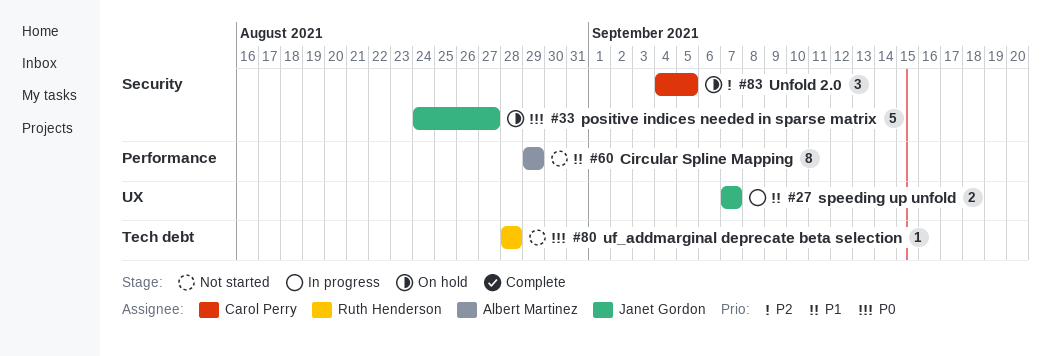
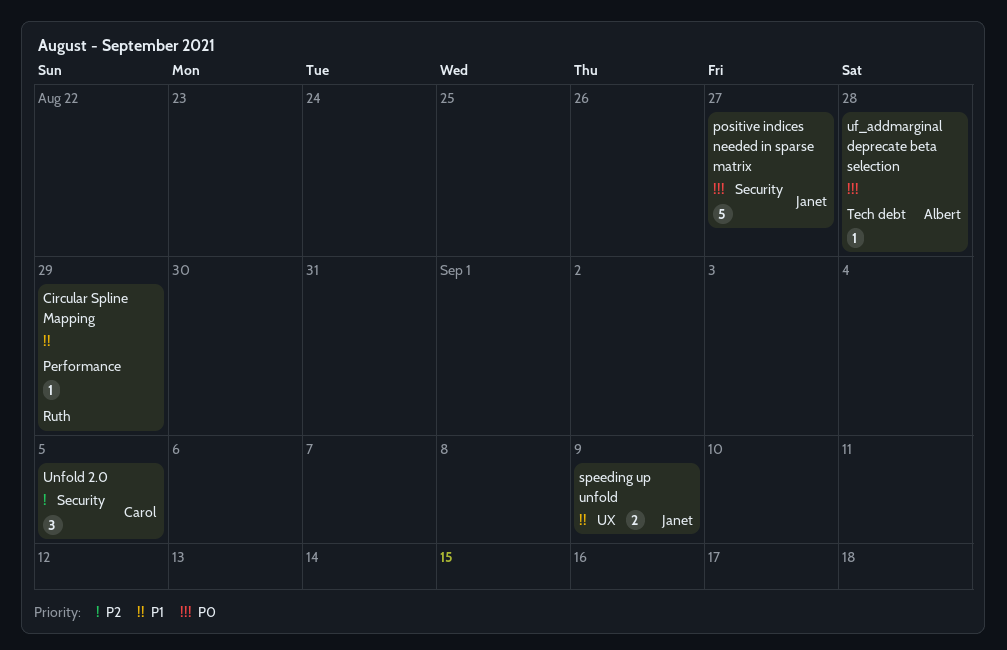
Circular Spline Mapping, owner: Albert Martinez -> Ruth Henderson
Circular Spline Mapping, estimate: 8 -> 1
speeding up unfold, due: Sep 7 -> Sep 9
uf_addmarginal deprecate beta selection, owner: Ruth Henderson -> Albert Martinez

